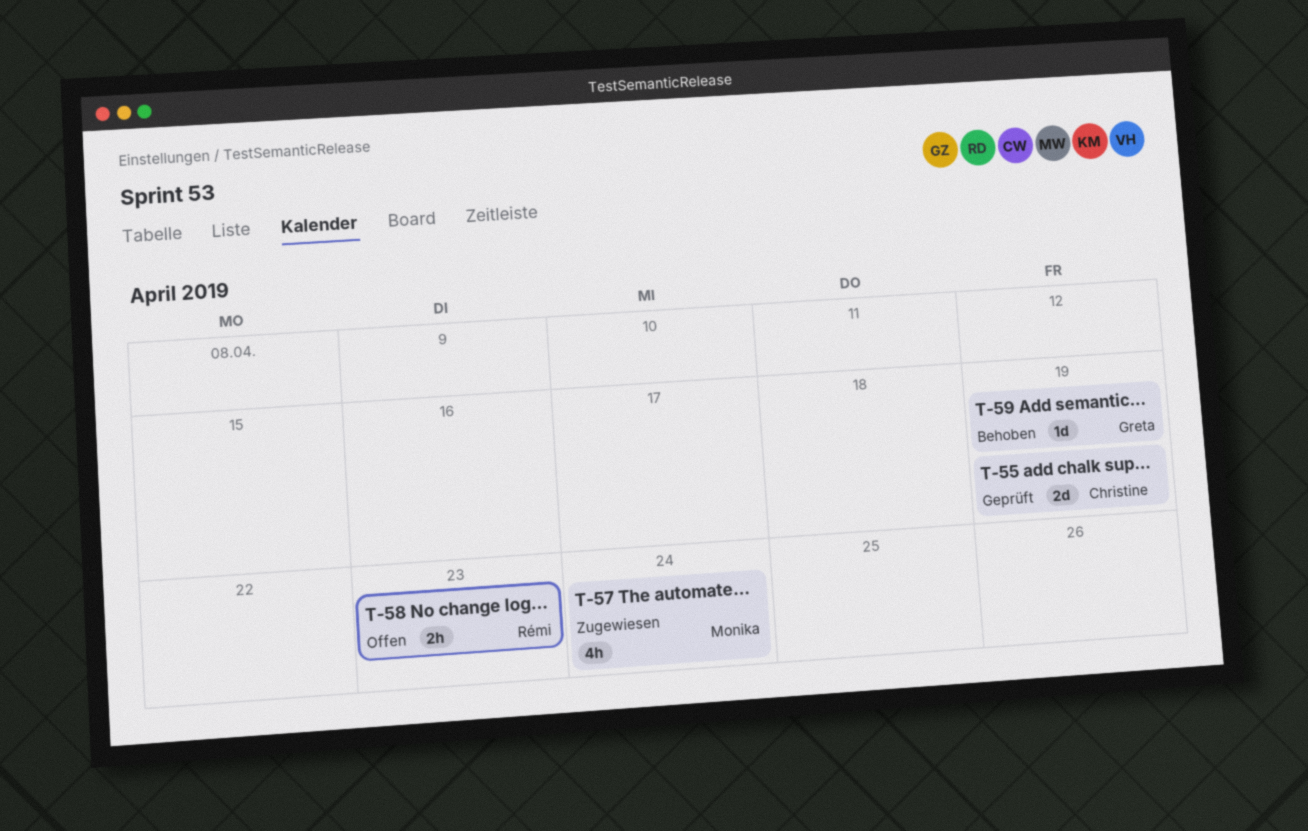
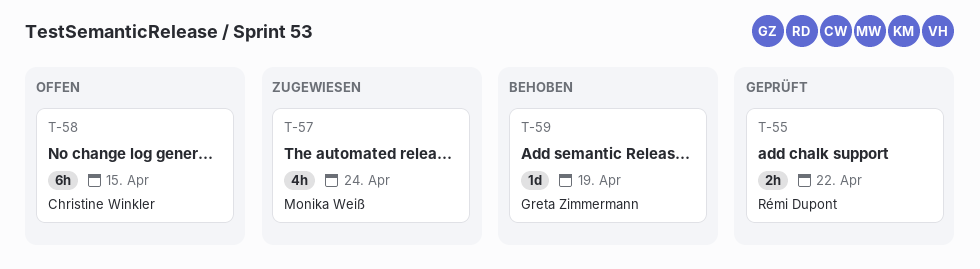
T-55, owner: Christine Winkler -> Rémi Dupont
T-55, estimate: 2d -> 2h
T-55, due: Apr 19 -> Apr 22
T-58, owner: Rémi Dupont -> Christine Winkler
T-58, estimate: 2h -> 6h
T-58, due: Apr 23 -> Apr 15

